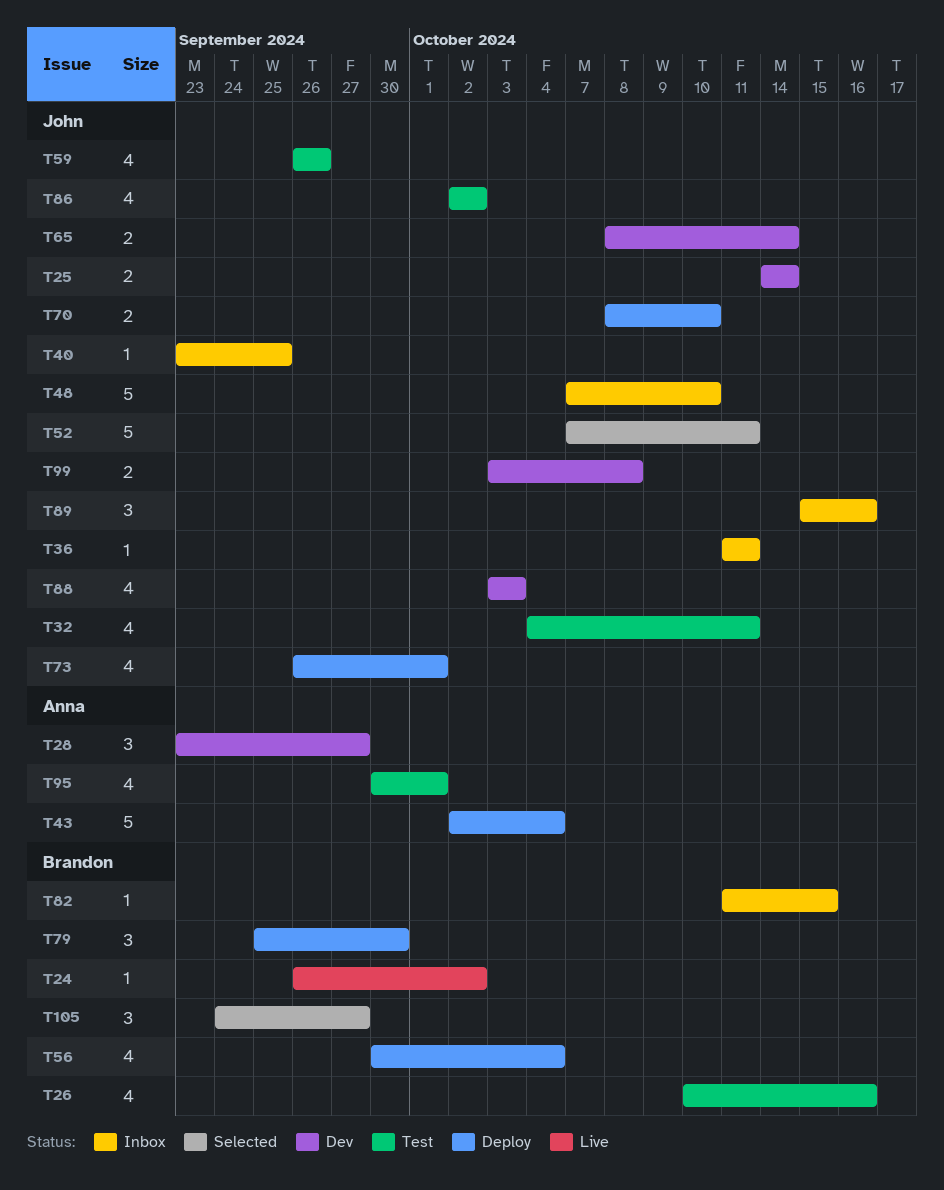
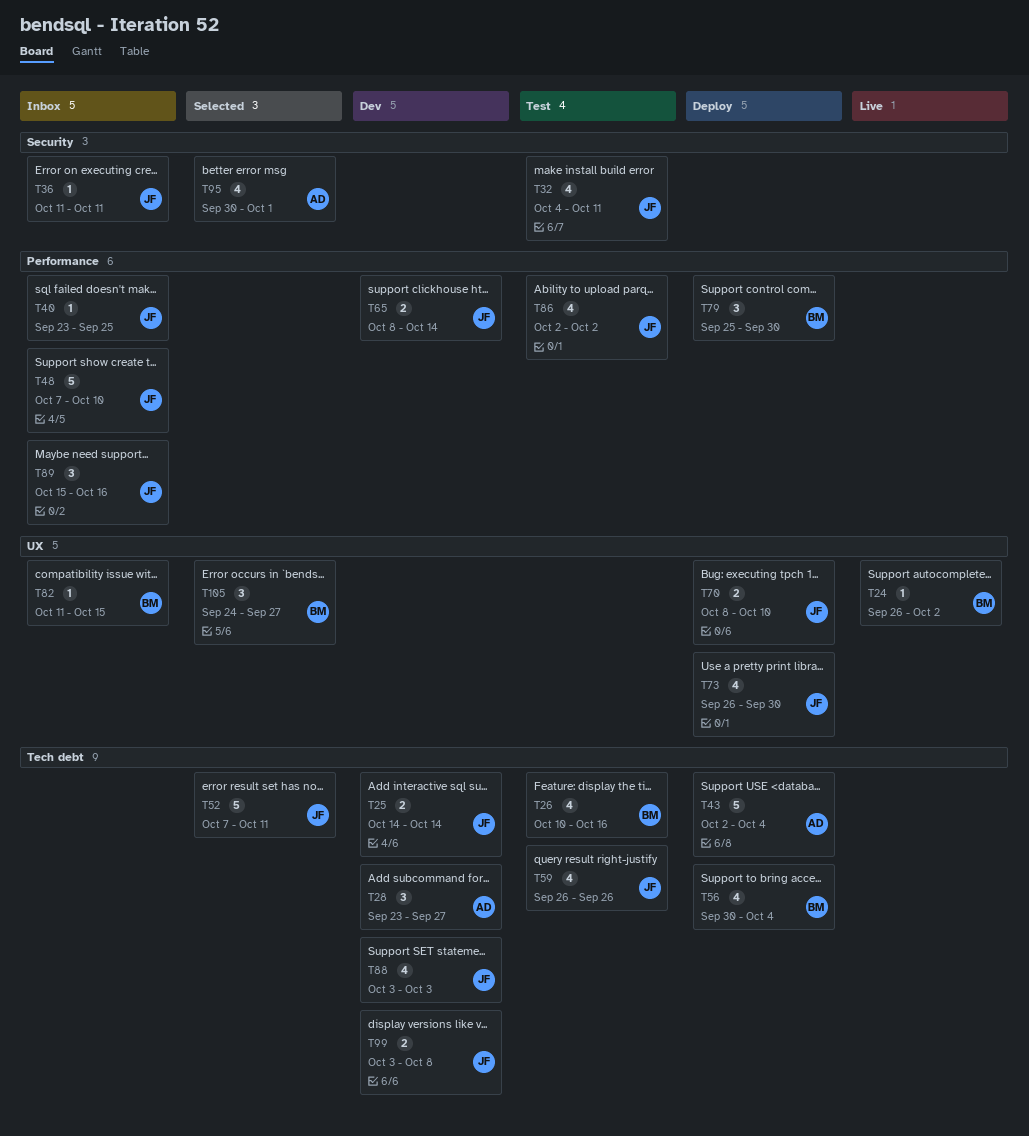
T73, due: Oct 1 -> Sep 30
T95, status: Test -> Selected

